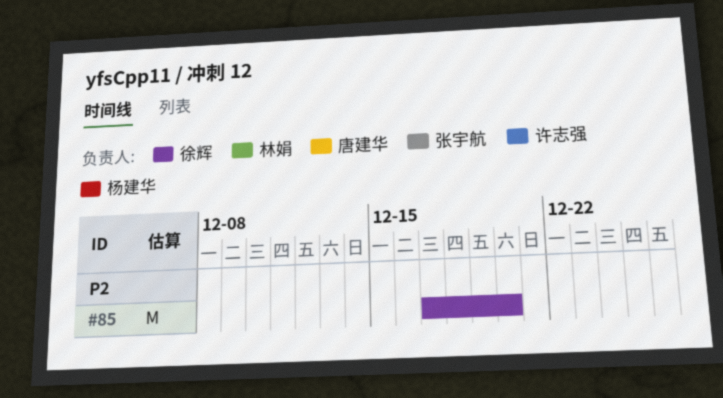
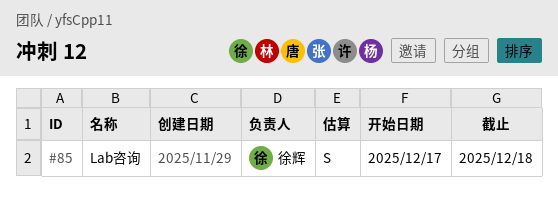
#85, estimate: M -> S
#85, due: Dec 20 -> Dec 18

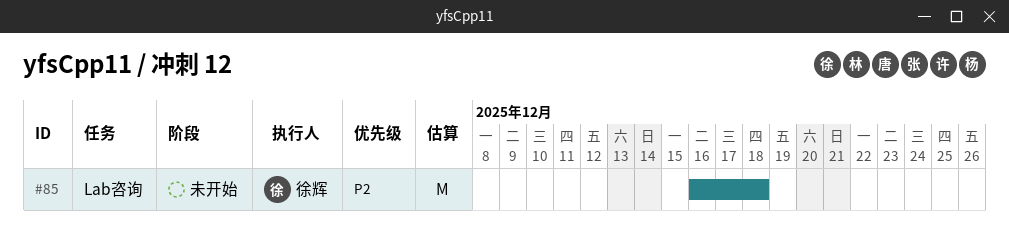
#85, estimate: S -> M
#85, start: Dec 17 -> Dec 16

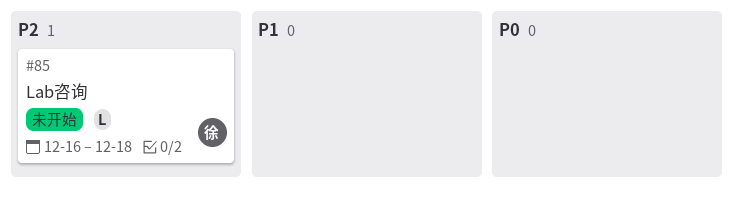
#85, estimate: M -> L

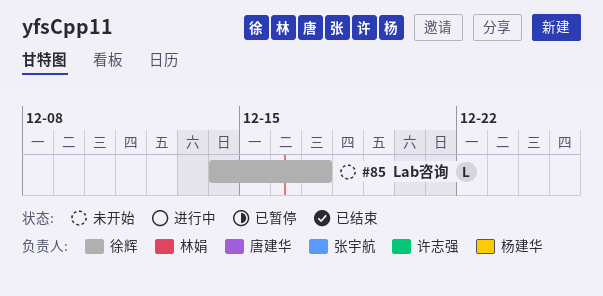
#85, start: Dec 16 -> Dec 14
#85, due: Dec 18 -> Dec 17

